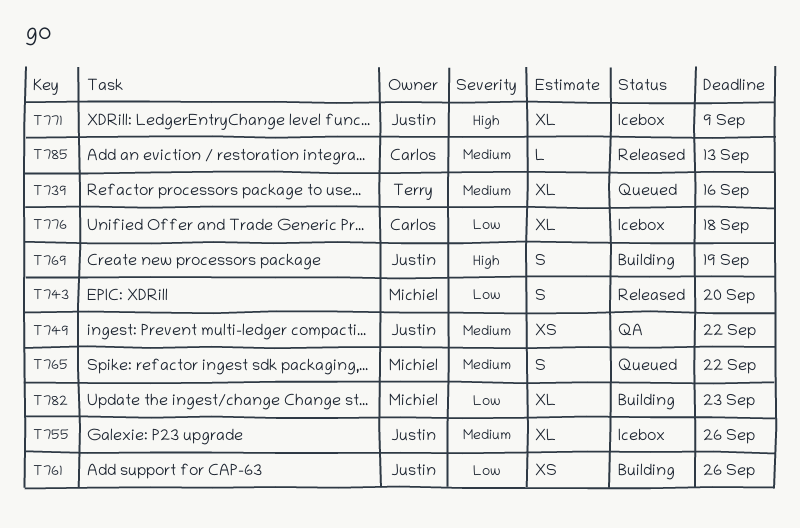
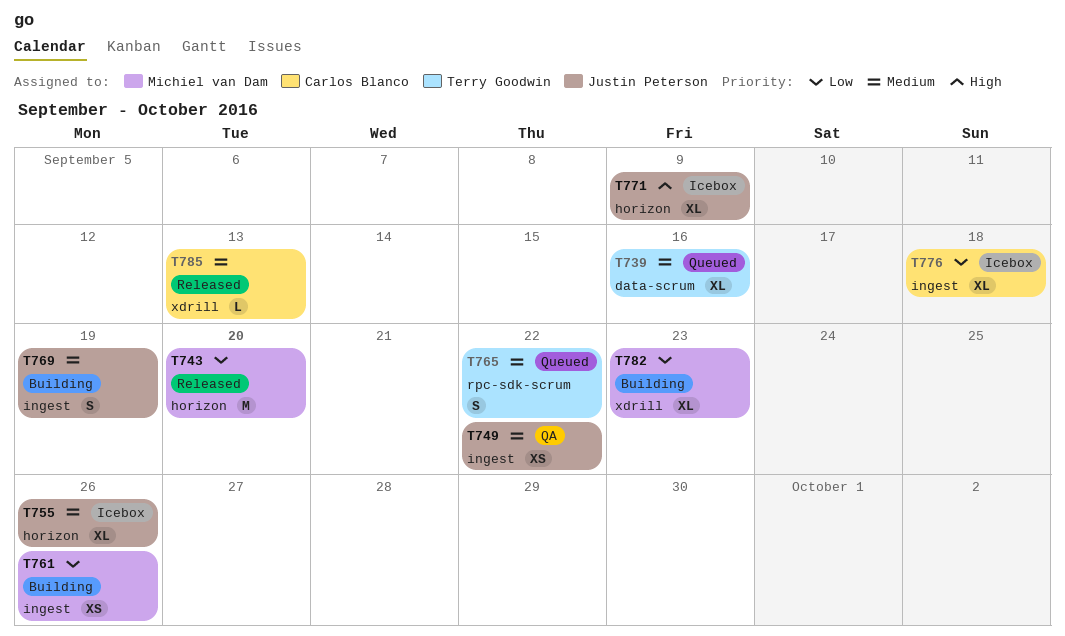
T743, estimate: S -> M
T761, owner: Justin Peterson -> Michiel van Dam
T765, owner: Michiel van Dam -> Terry Goodwin
T769, priority: High -> Medium

